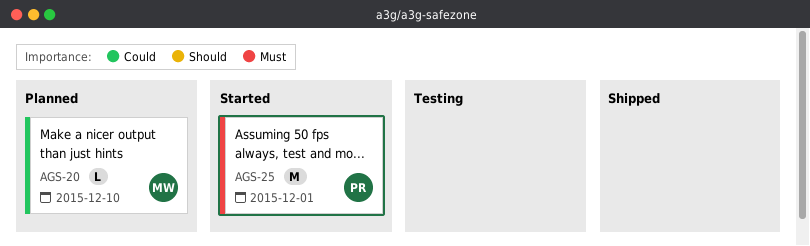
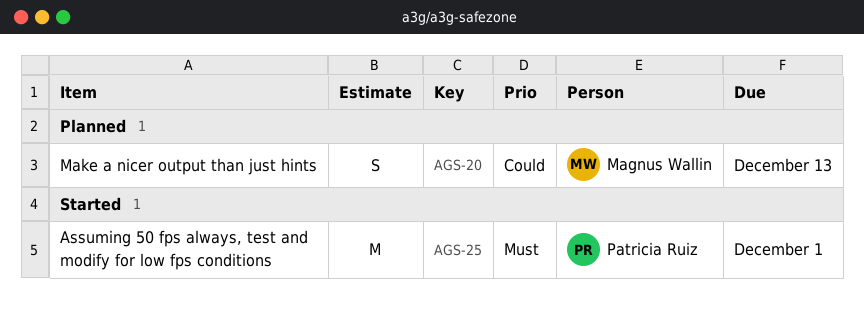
AGS-20, estimate: L -> S
AGS-20, due: Dec 10 -> Dec 13

